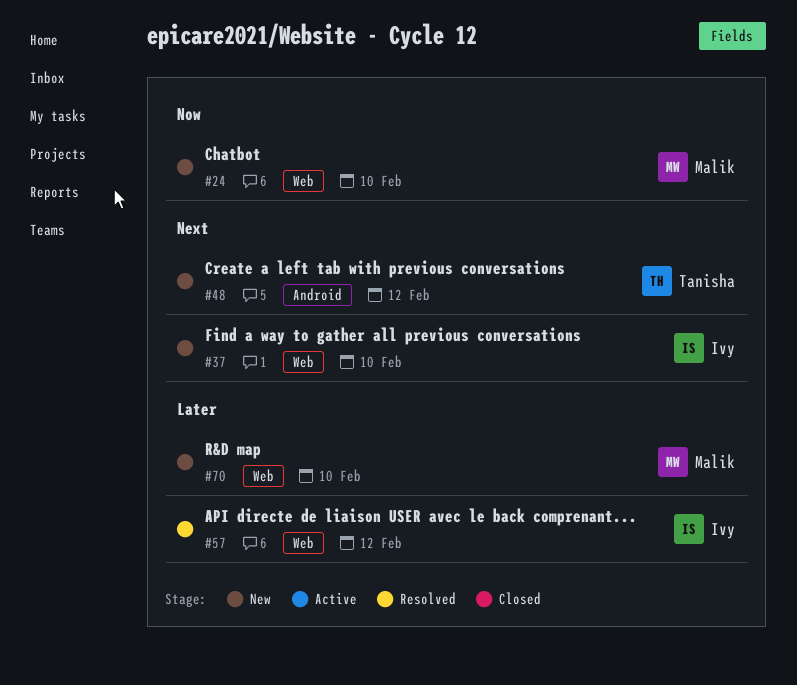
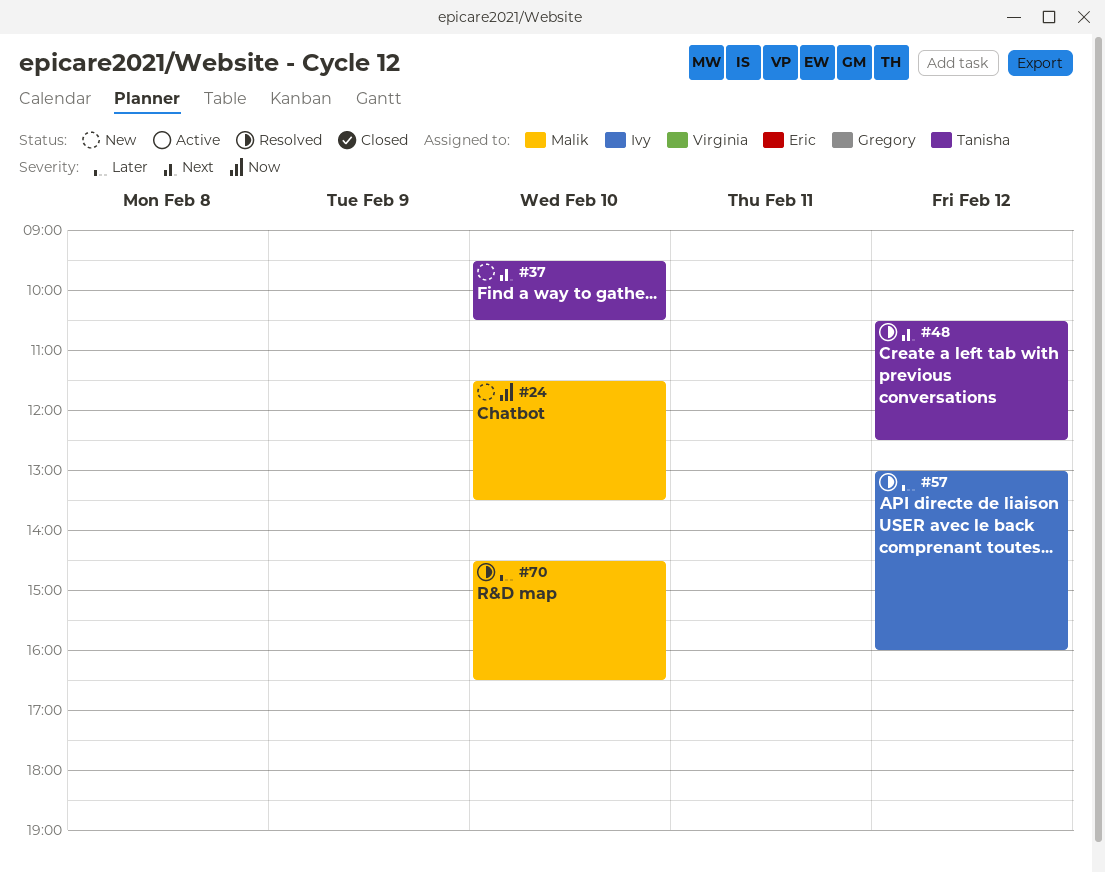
#37, owner: Ivy -> Tanisha
#48, status: New -> Resolved
#70, status: New -> Resolved

